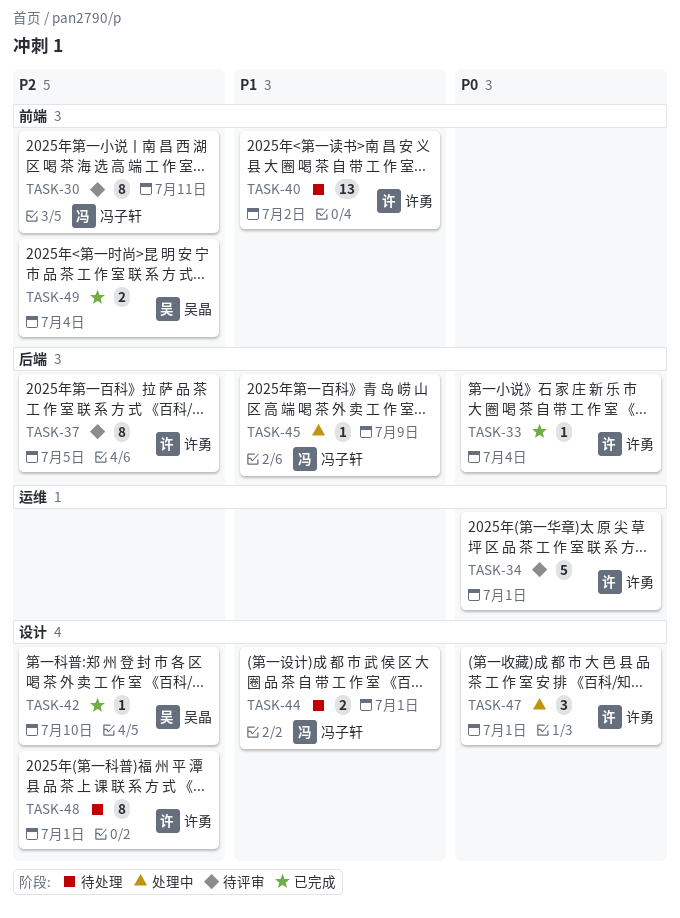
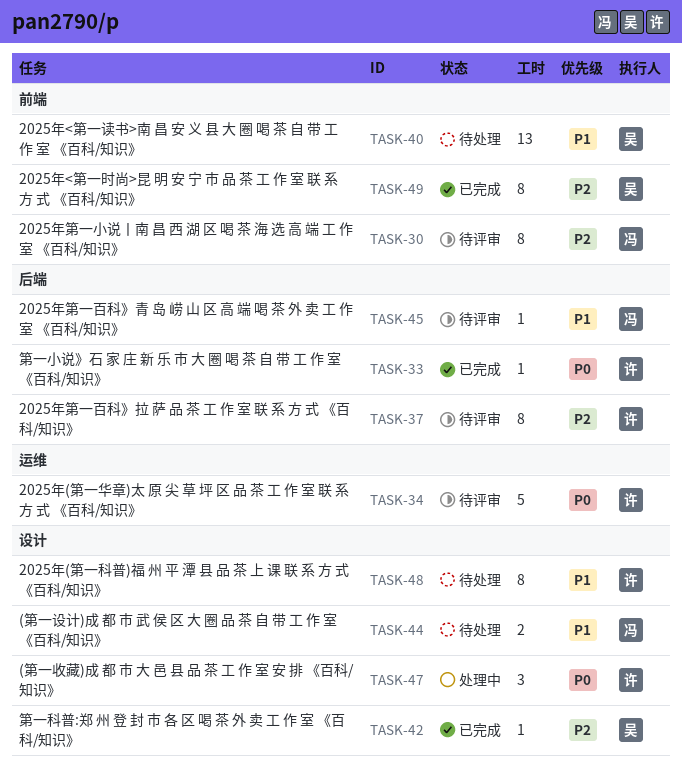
TASK-40, owner: 许勇 -> 吴晶
TASK-45, status: 处理中 -> 待评审
TASK-48, priority: P2 -> P1
TASK-49, estimate: 2 -> 8

